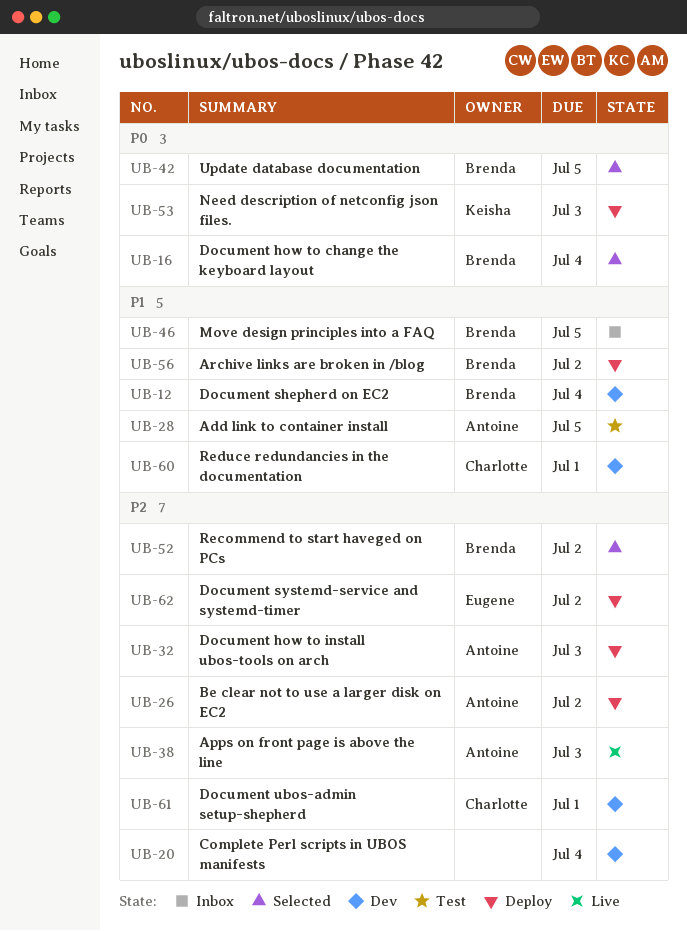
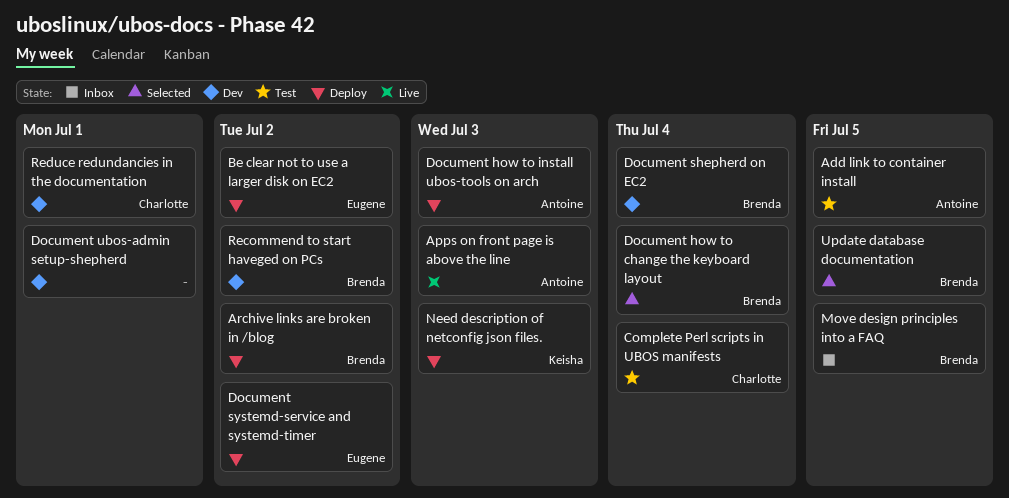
Be clear not to use a larger disk on EC2, owner: Antoine -> Eugene
Complete Perl scripts in UBOS manifests, status: Dev -> Test
Complete Perl scripts in UBOS manifests, owner: none -> Charlotte
Document ubos-admin setup-shepherd, owner: Charlotte -> none
Recommend to start haveged on PCs, status: Selected -> Dev

